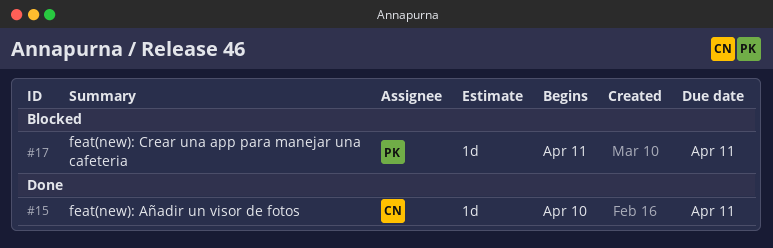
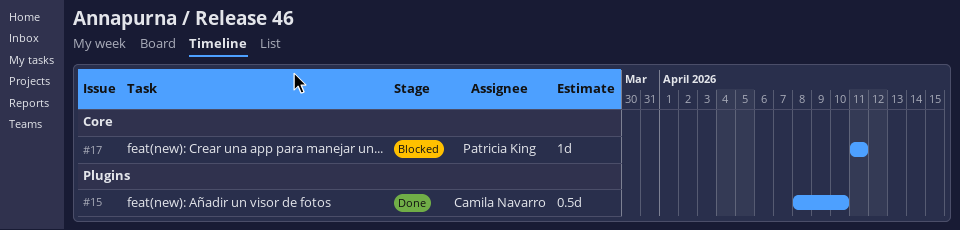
#15, estimate: 1d -> 0.5d
#15, start: Apr 10 -> Apr 8
#15, due: Apr 11 -> Apr 10

